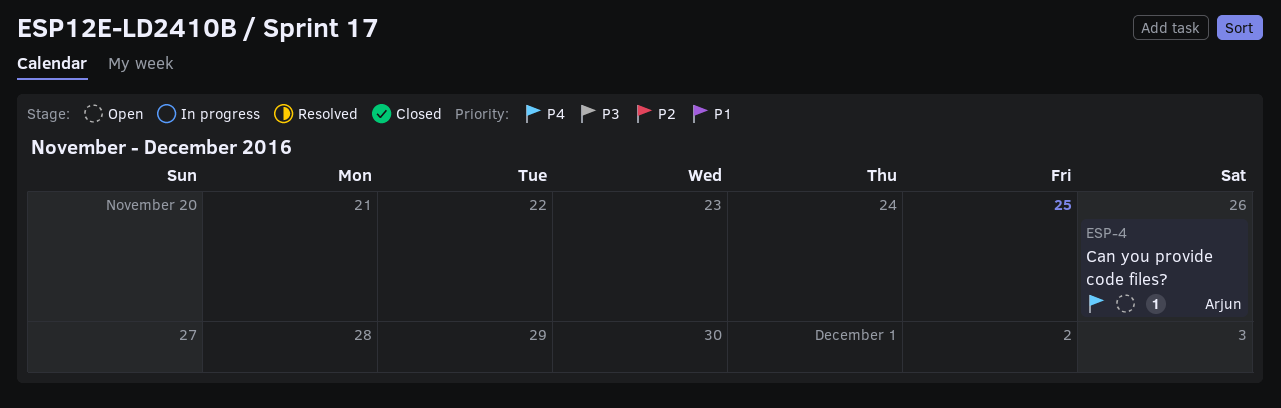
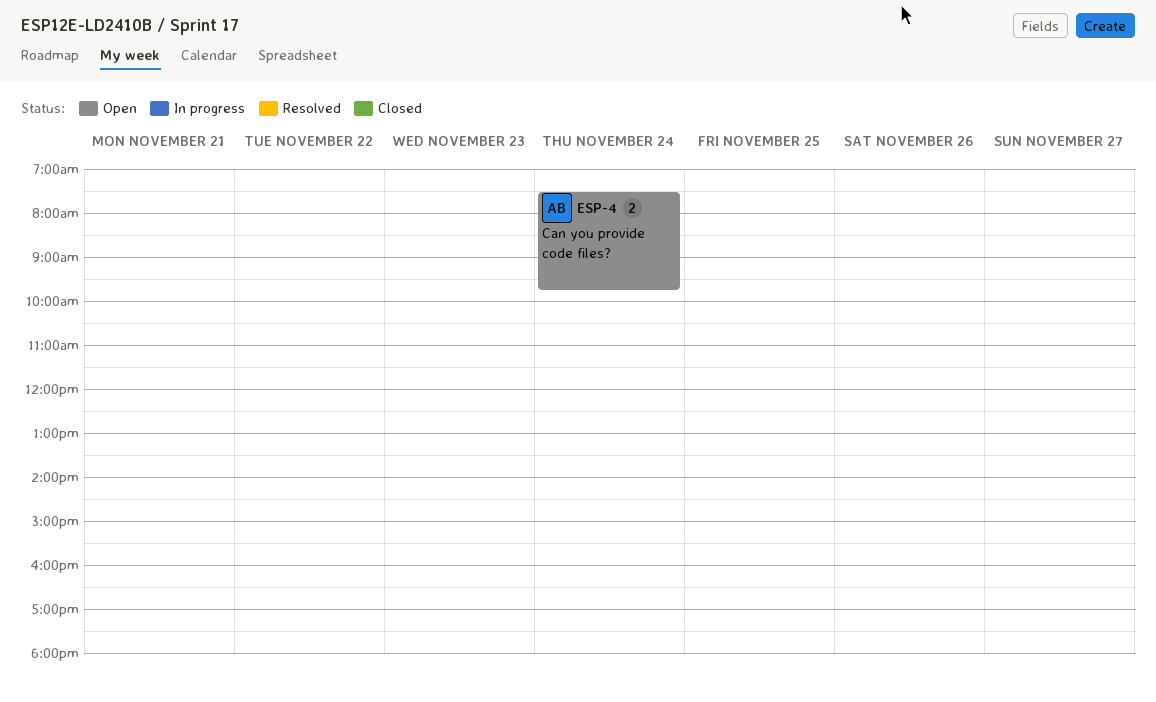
ESP-4, estimate: 1 -> 2
ESP-4, day: Nov 26 -> Nov 24

